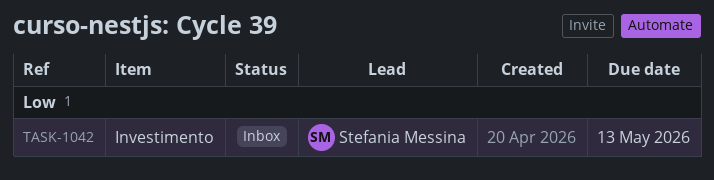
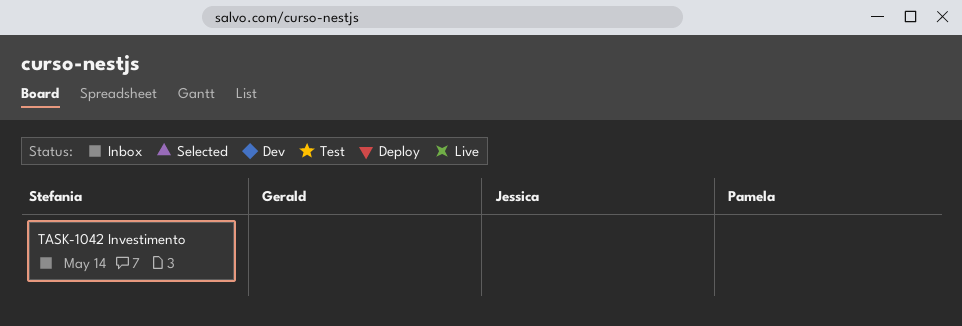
TASK-1042, due: May 13 -> May 14

